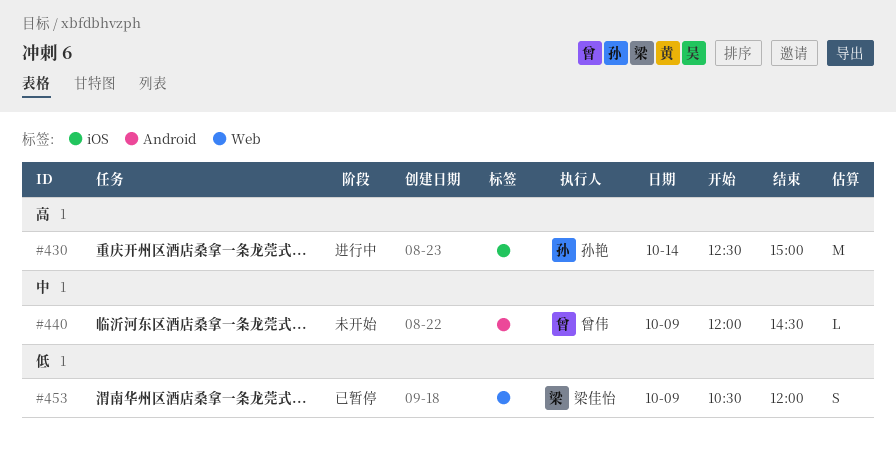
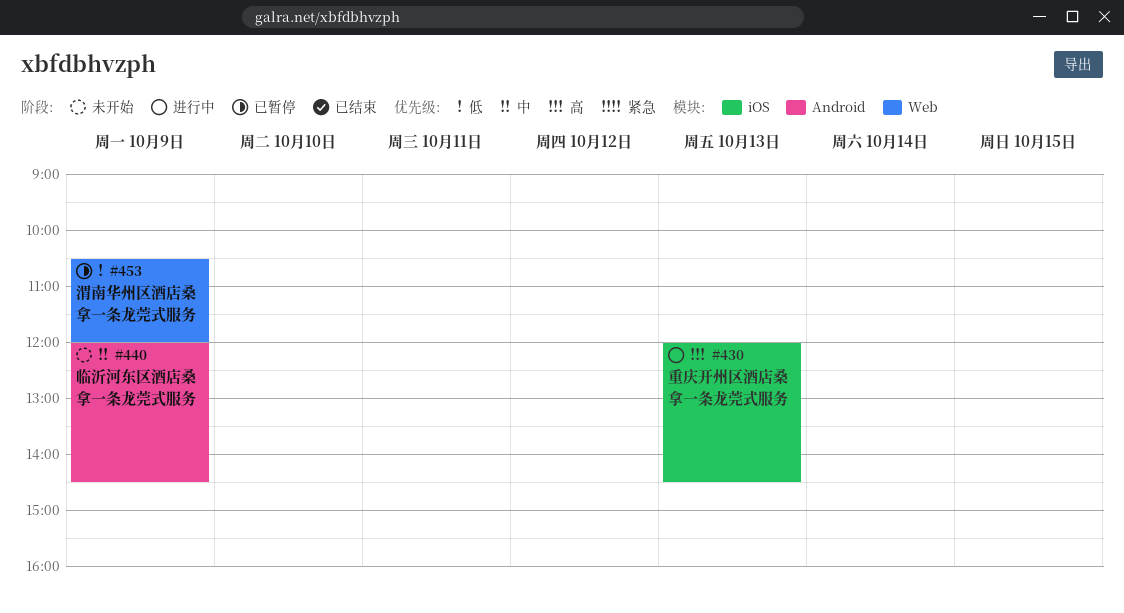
#430, day: Oct 14 -> Oct 13
#430, begins: 12:30 -> 12:00
#430, ends: 15:00 -> 14:30

